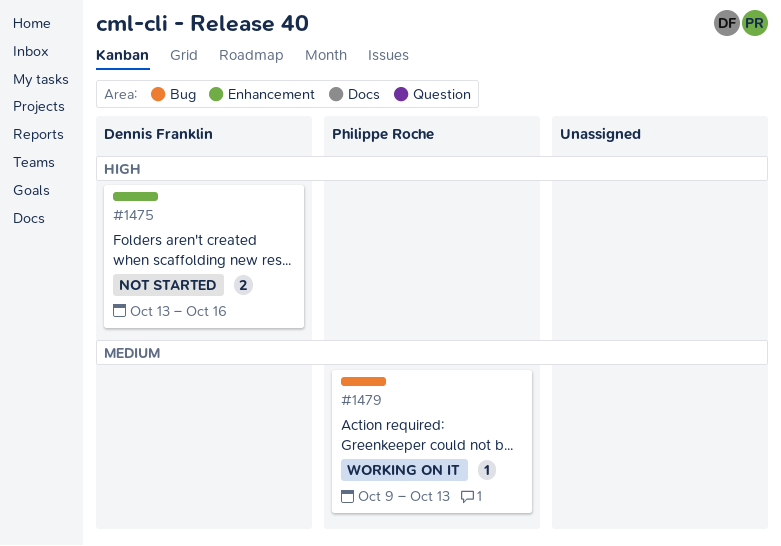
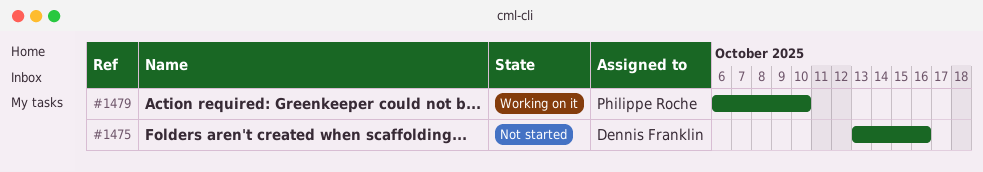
#1479, start: Oct 9 -> Oct 6
#1479, due: Oct 13 -> Oct 10

